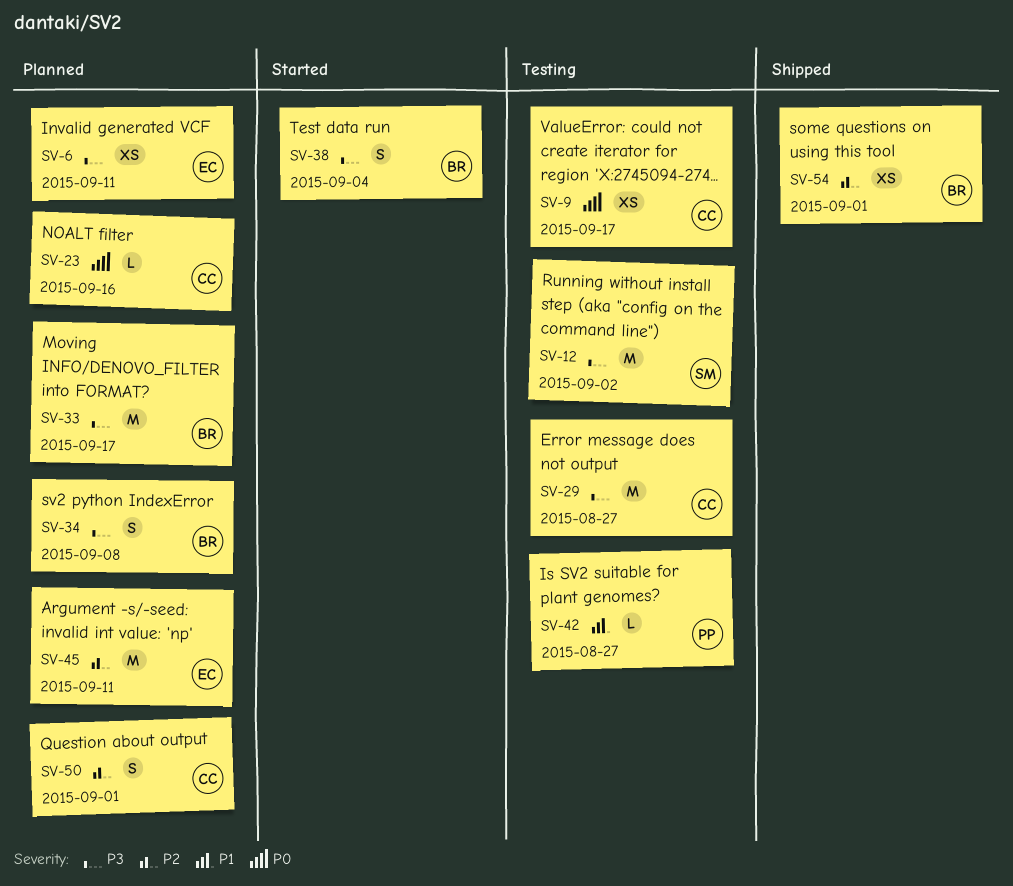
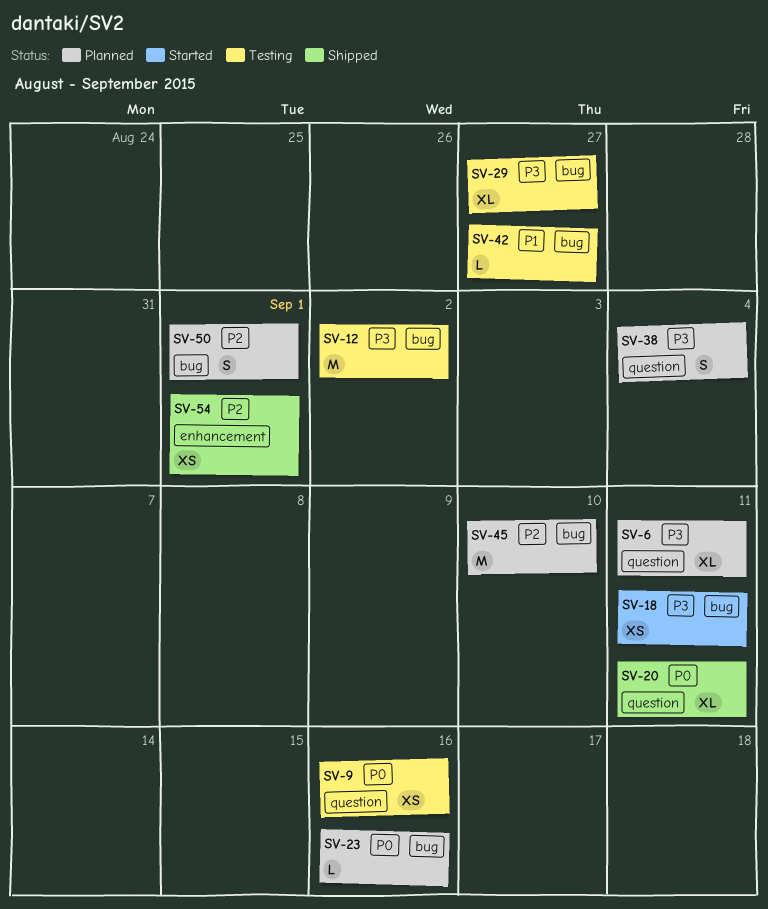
SV-6, estimate: XS -> XL
SV-9, due: Sep 17 -> Sep 16
SV-18: none -> present
SV-20: none -> present
SV-29, estimate: M -> XL
SV-33: present -> none
SV-34: present -> none
SV-38, status: Started -> Planned
SV-45, due: Sep 11 -> Sep 10

